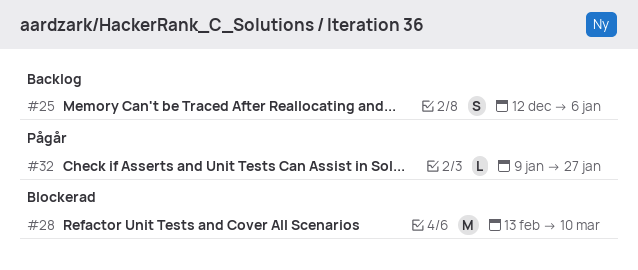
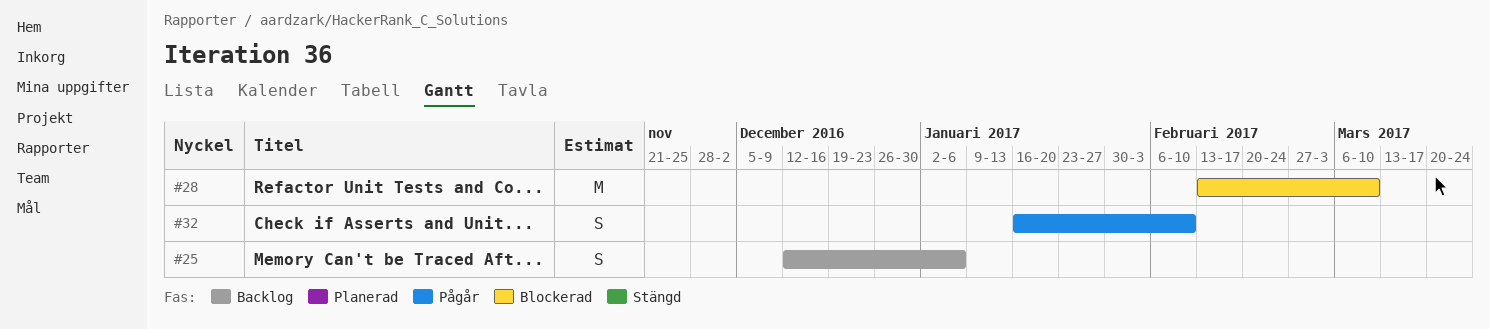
#32, estimate: L -> S
#32, start: Jan 9 -> Jan 16
#32, due: Jan 27 -> Feb 10

